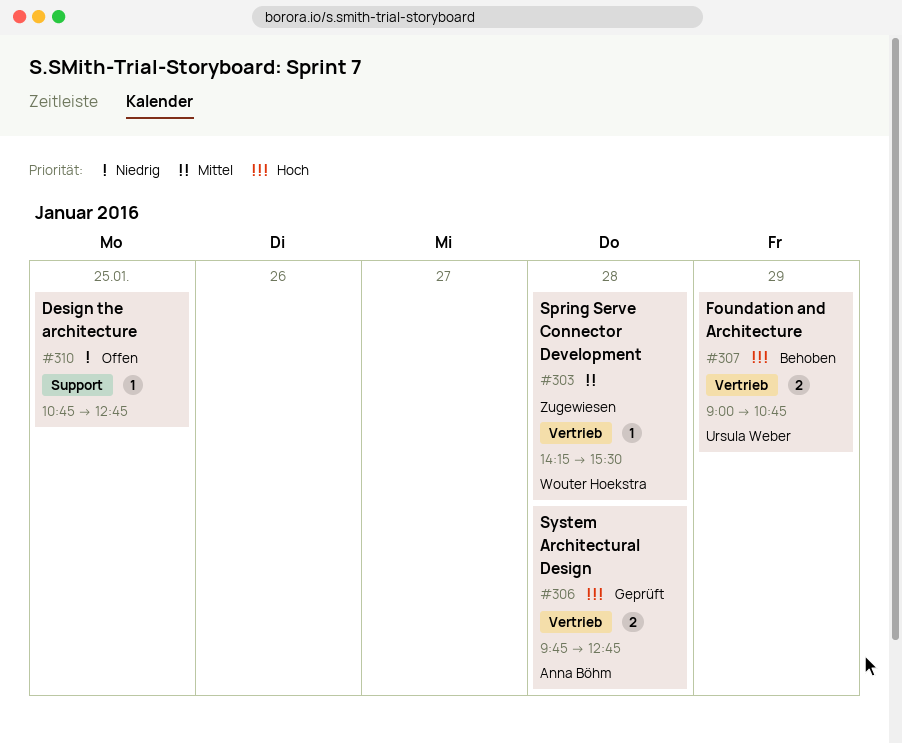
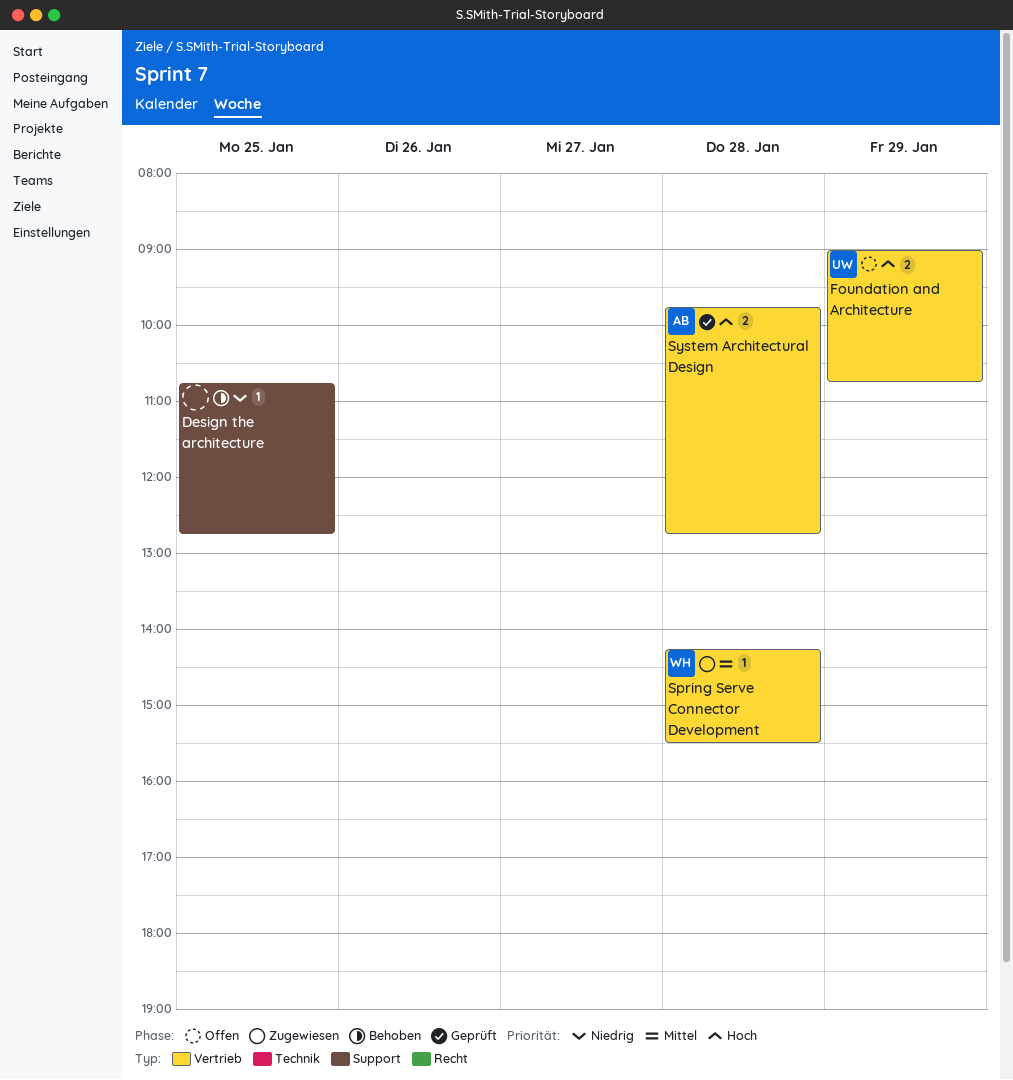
Design the architecture, status: Offen -> Behoben
Foundation and Architecture, status: Behoben -> Offen

